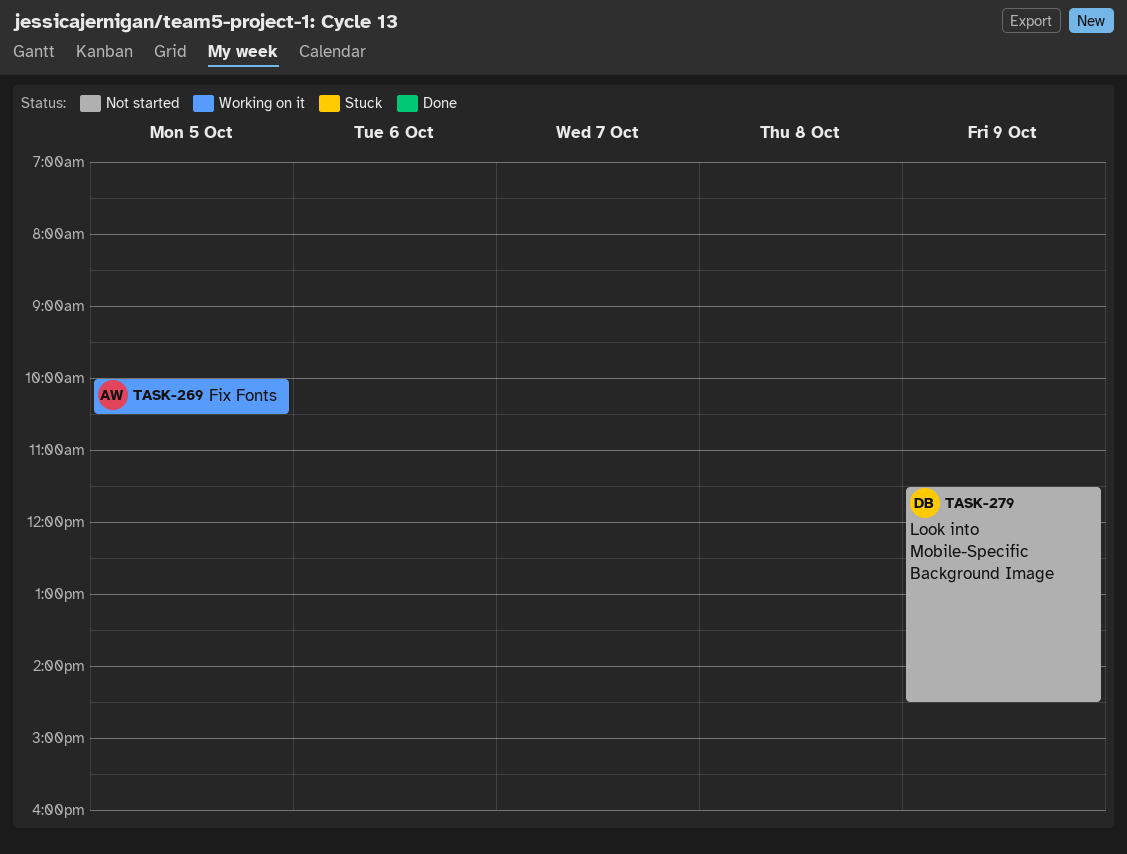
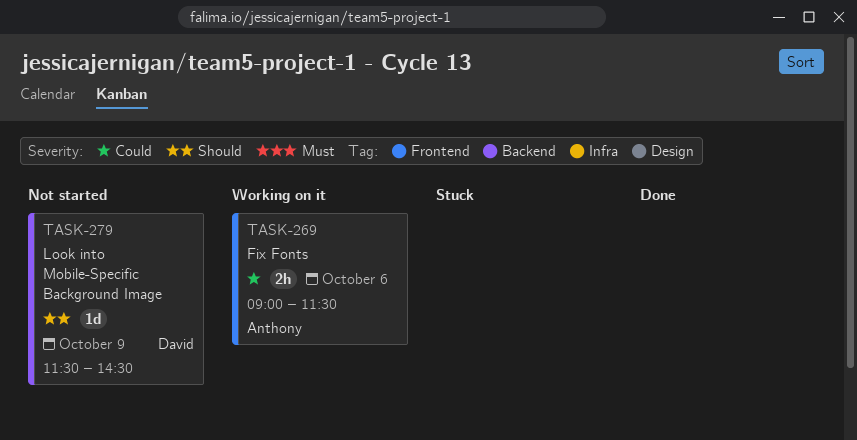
TASK-269, day: Oct 5 -> Oct 6
TASK-269, begins: 10:00 -> 09:00
TASK-269, ends: 10:30 -> 11:30

